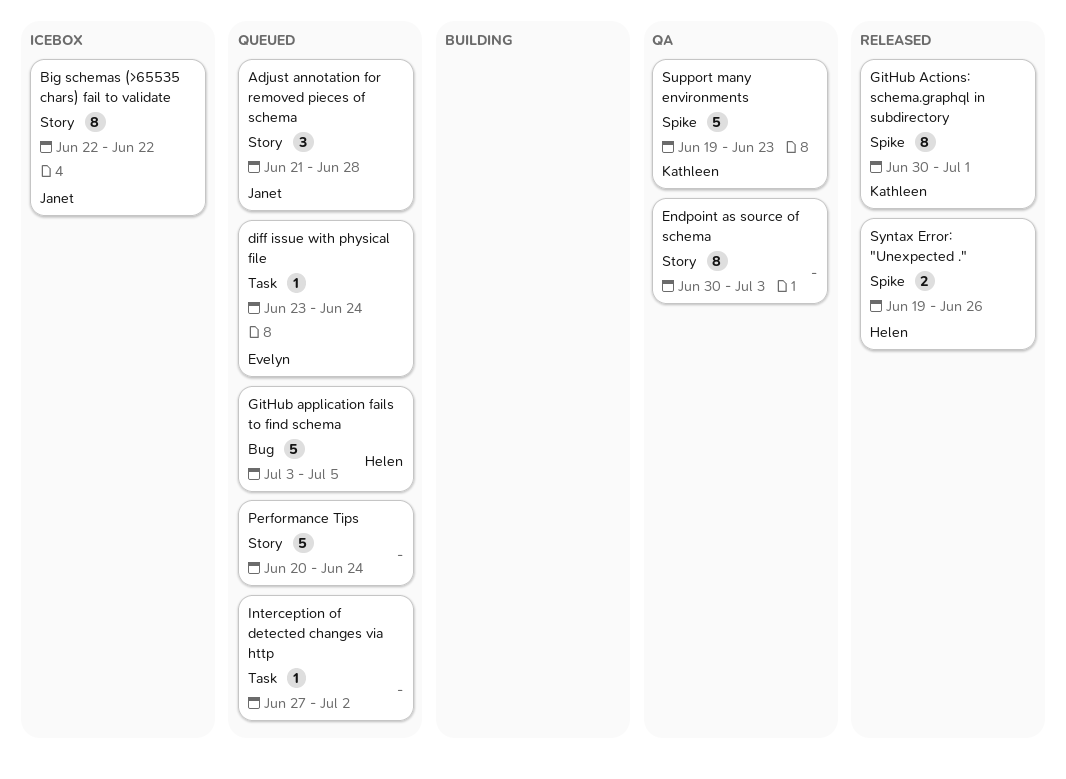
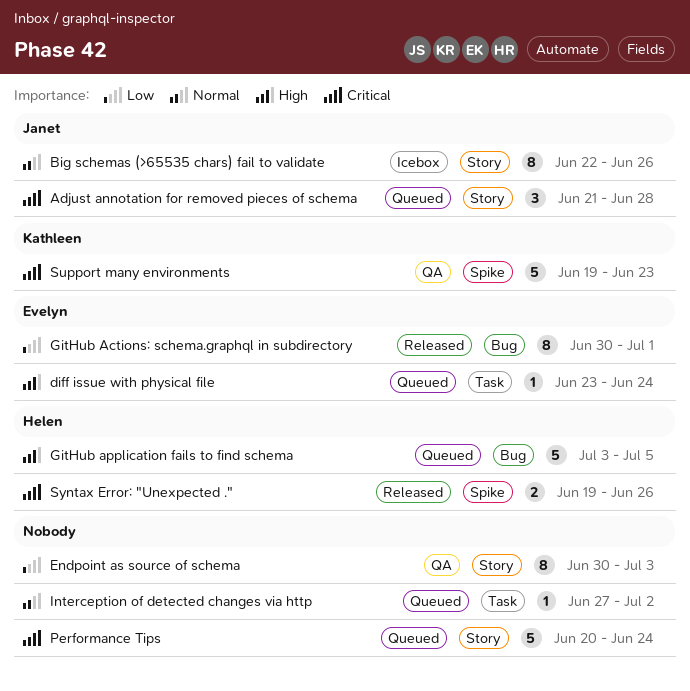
Big schemas (>65535 chars) fail to validate, due: Jun 22 -> Jun 26
GitHub Actions: schema.graphql in subdirectory, owner: Kathleen -> Evelyn
GitHub Actions: schema.graphql in subdirectory, label: Spike -> Bug

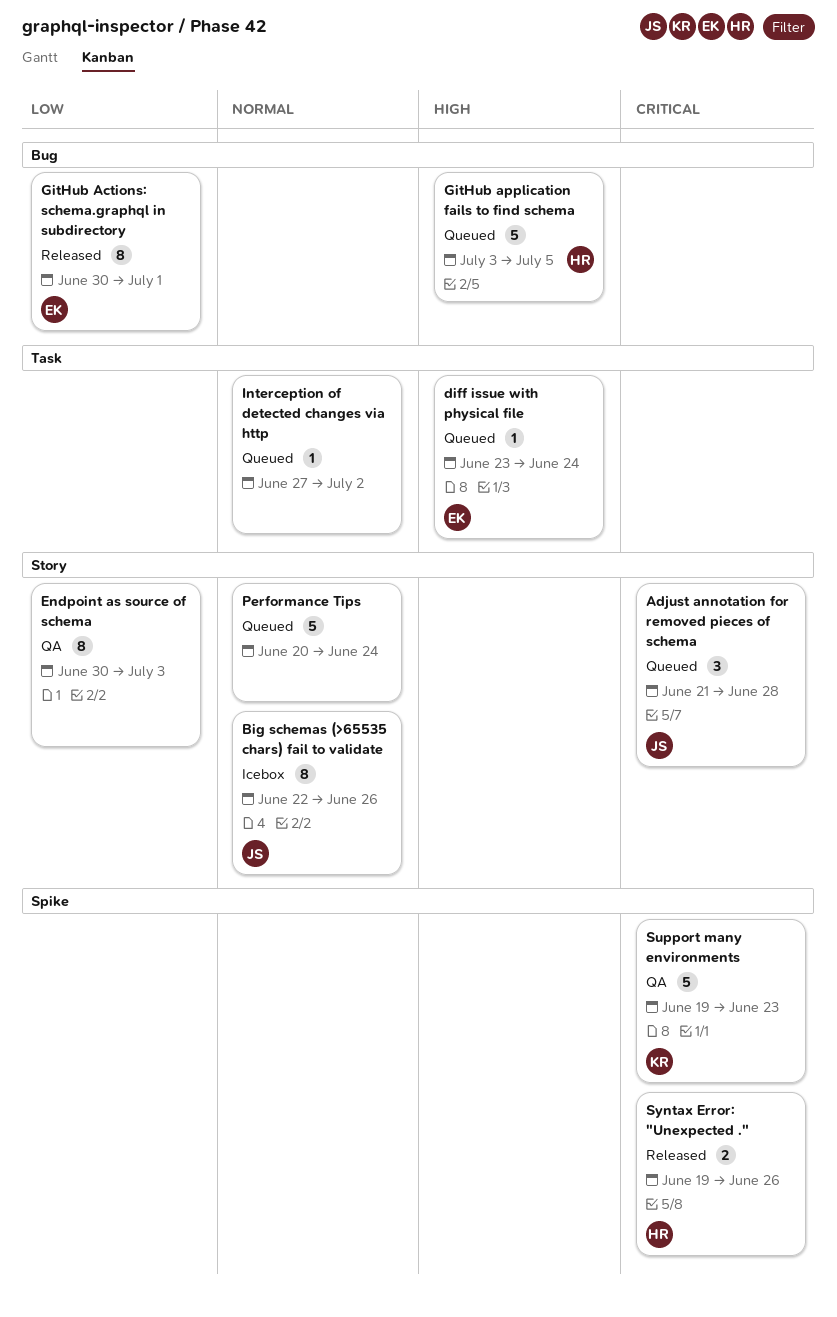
Performance Tips, priority: Critical -> Normal

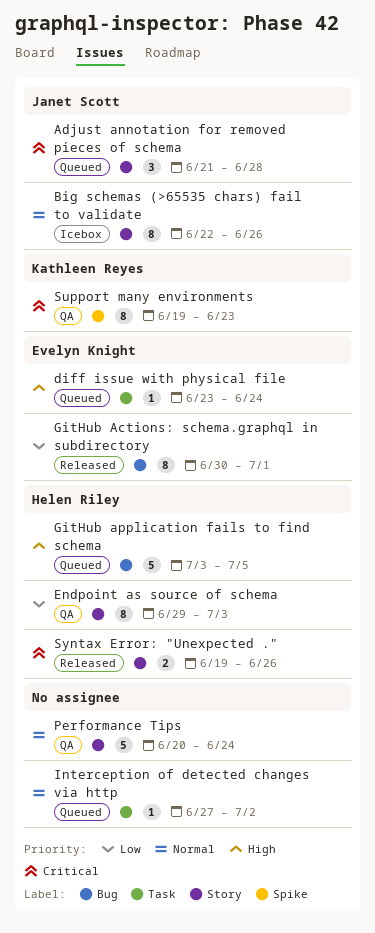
Endpoint as source of schema, owner: none -> Helen Riley
Endpoint as source of schema, start: Jun 30 -> Jun 29
Performance Tips, status: Queued -> QA
Support many environments, estimate: 5 -> 8
Syntax Error: "Unexpected .", label: Spike -> Story

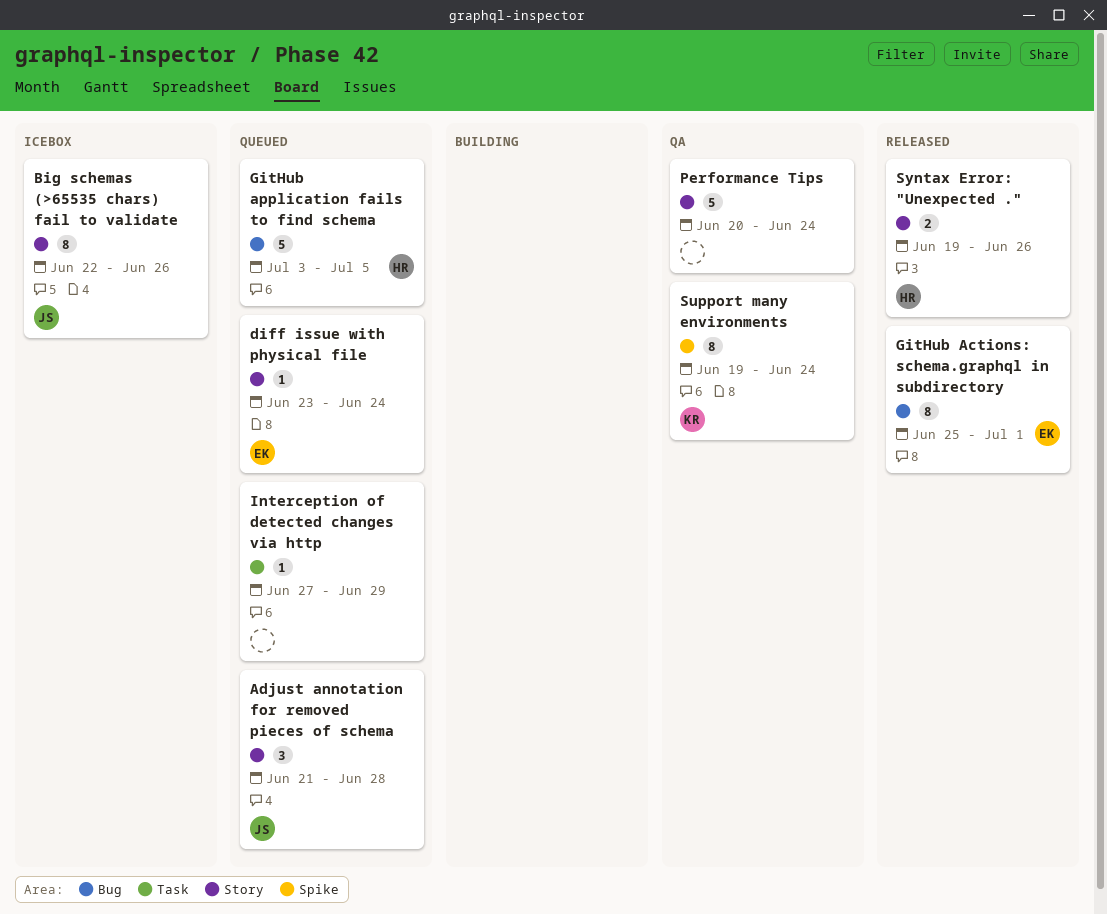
diff issue with physical file, label: Task -> Story
Endpoint as source of schema: present -> none
GitHub Actions: schema.graphql in subdirectory, start: Jun 30 -> Jun 25
Interception of detected changes via http, due: Jul 2 -> Jun 29
Support many environments, due: Jun 23 -> Jun 24

